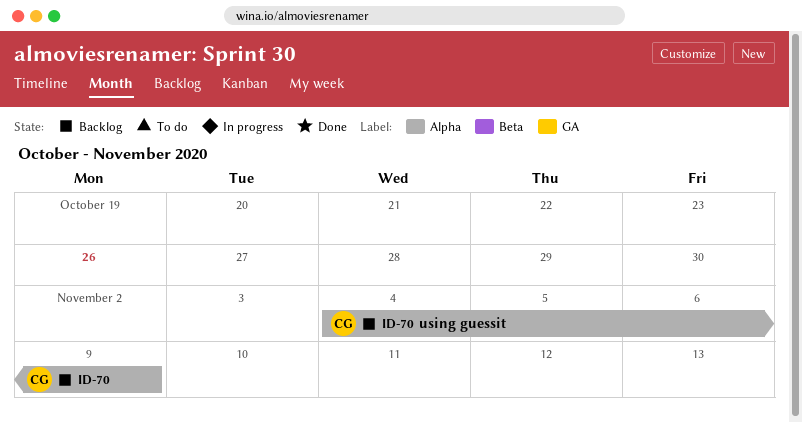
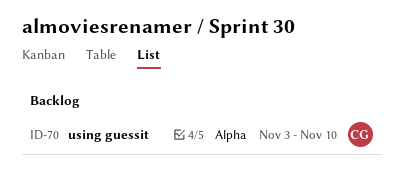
ID-70, start: Nov 4 -> Nov 3
ID-70, due: Nov 9 -> Nov 10

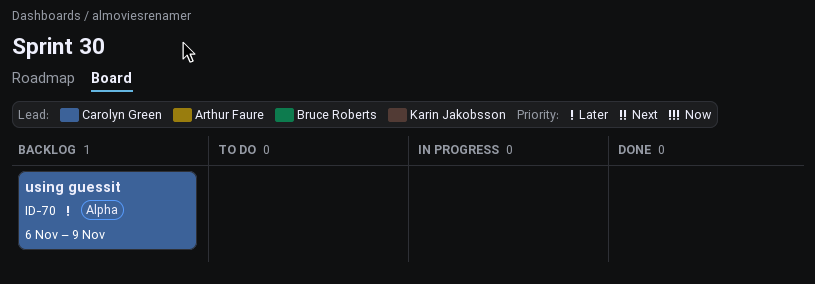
ID-70, start: Nov 3 -> Nov 6
ID-70, due: Nov 10 -> Nov 9

